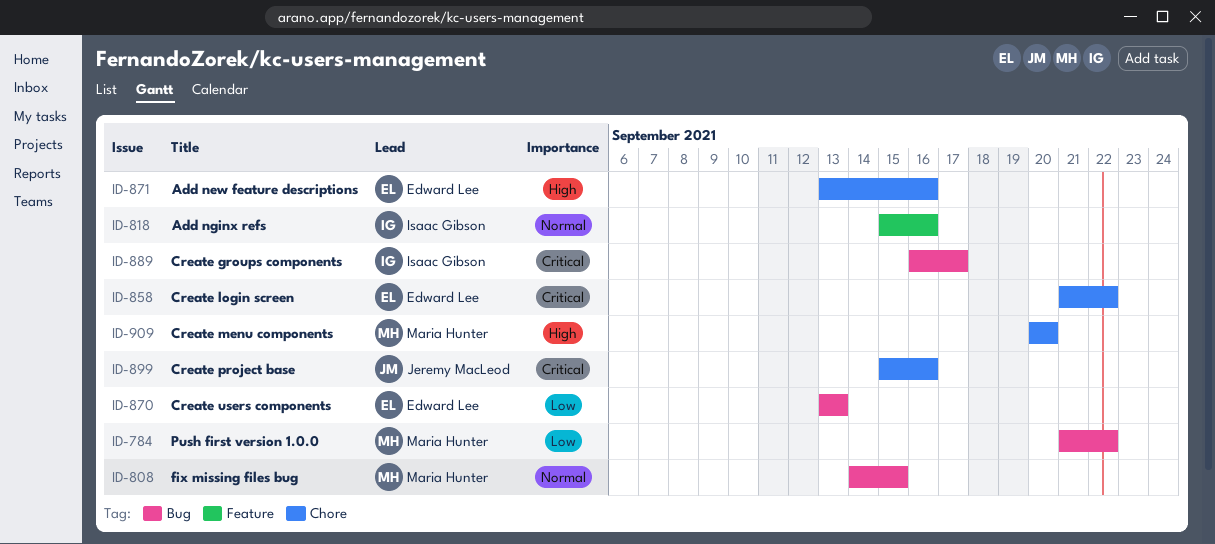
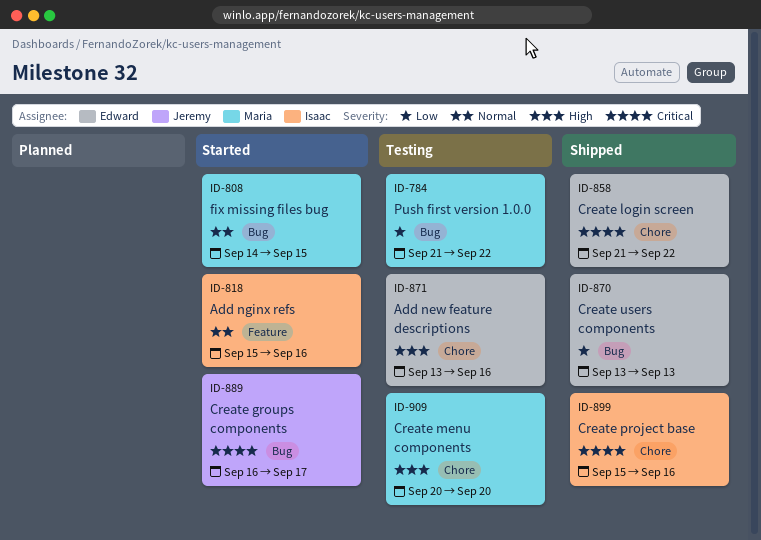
ID-889, owner: Isaac Gibson -> Jeremy MacLeod
ID-899, owner: Jeremy MacLeod -> Isaac Gibson

